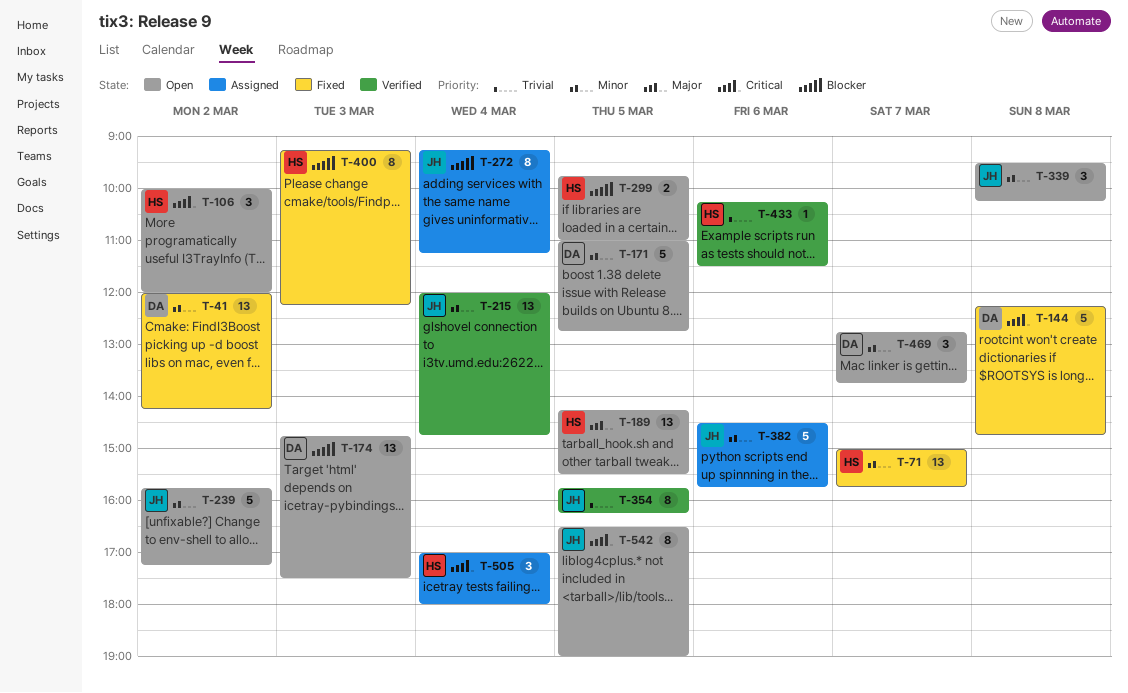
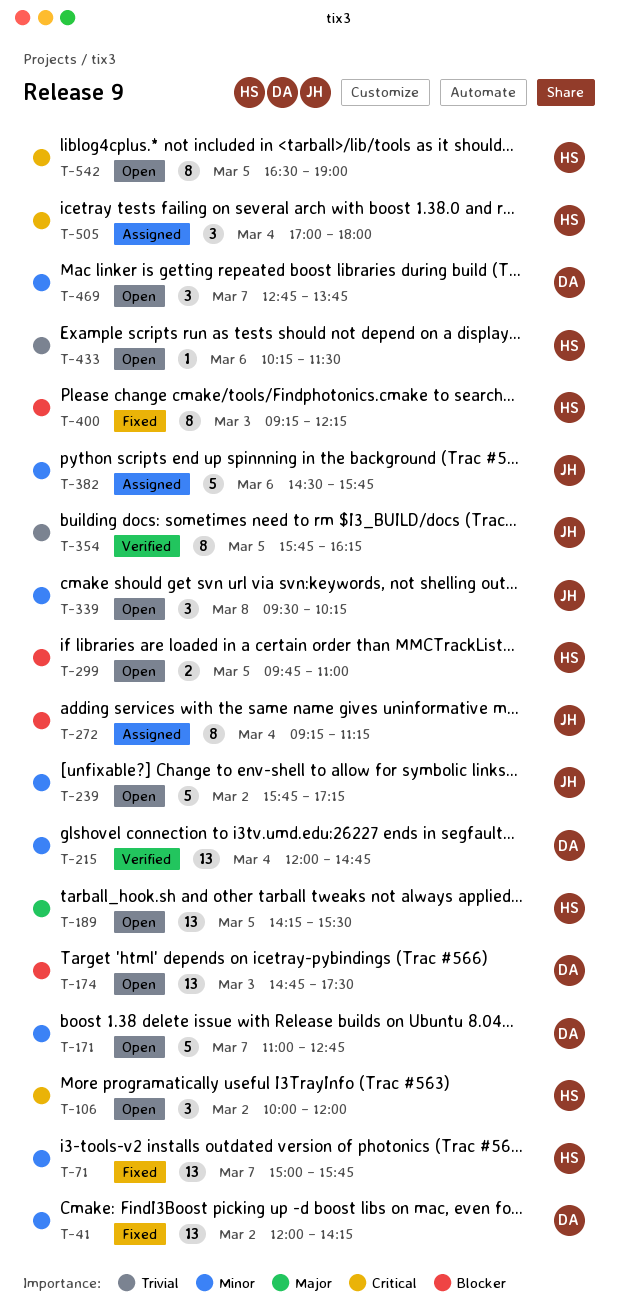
T-144: present -> none
T-171, day: Mar 5 -> Mar 7
T-215, owner: JH -> DA
T-433, status: Verified -> Open
T-542, owner: JH -> HS

